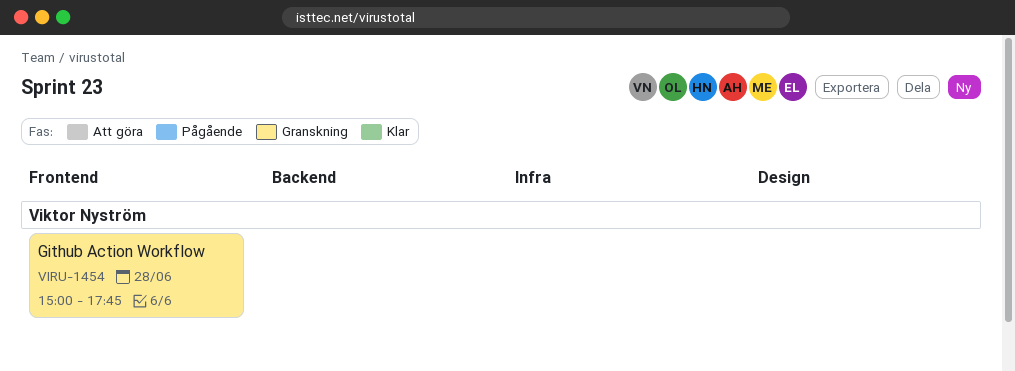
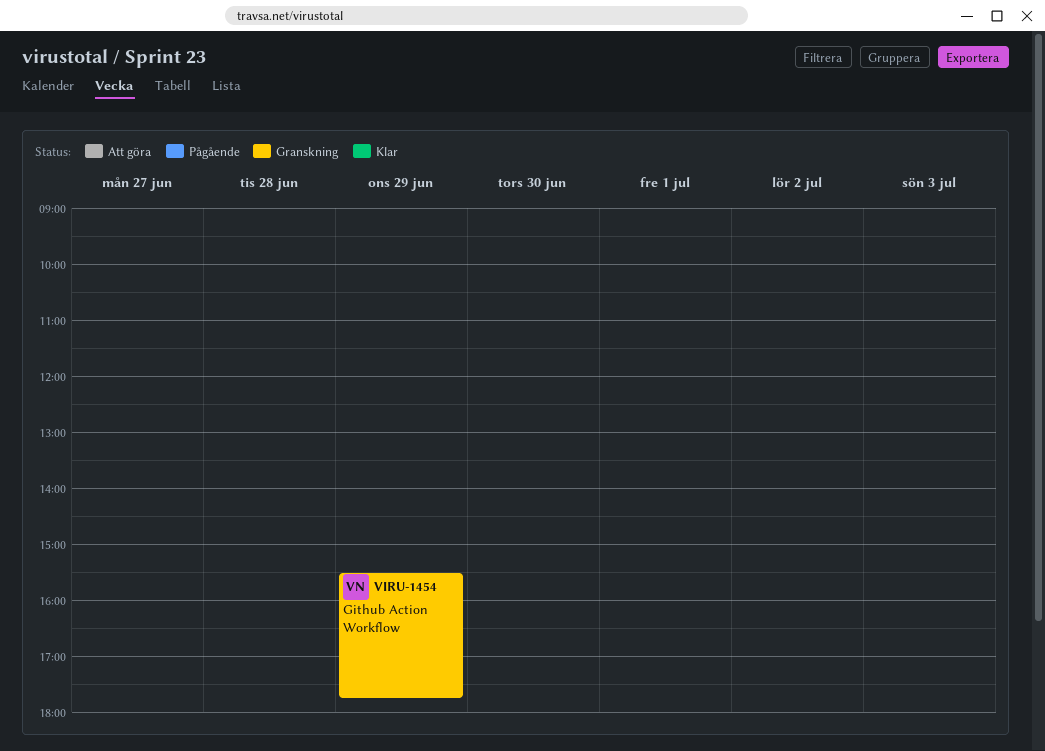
VIRU-1454, day: Jun 28 -> Jun 29
VIRU-1454, begins: 15:00 -> 15:30

